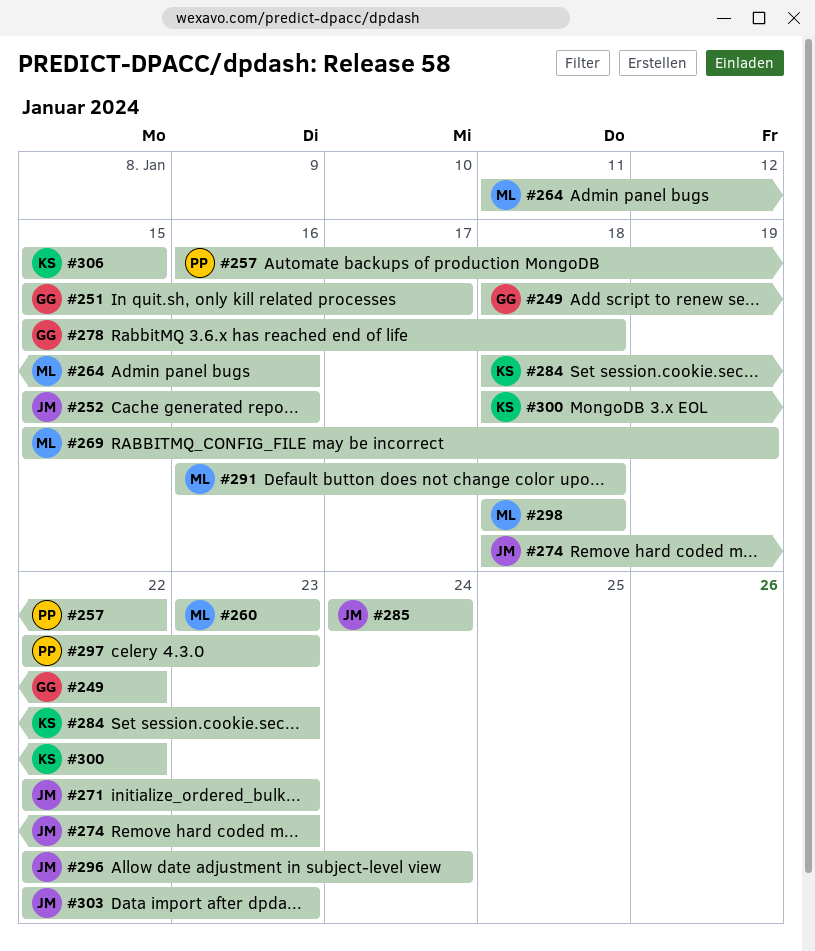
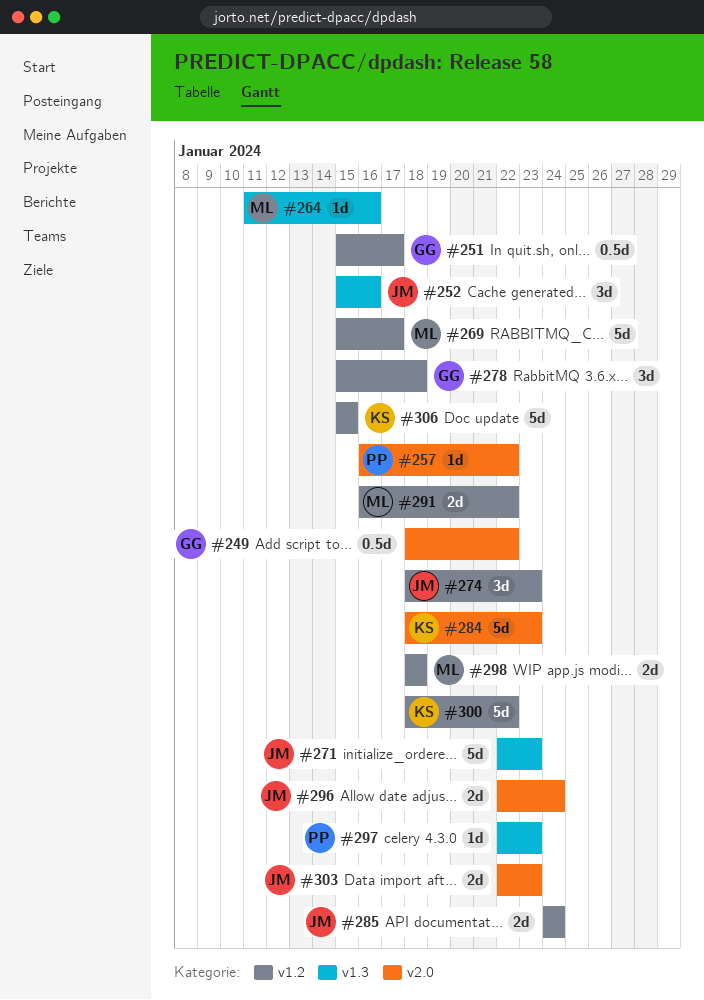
#260: present -> none
#269, due: Jan 19 -> Jan 17
#291, due: Jan 18 -> Jan 22

